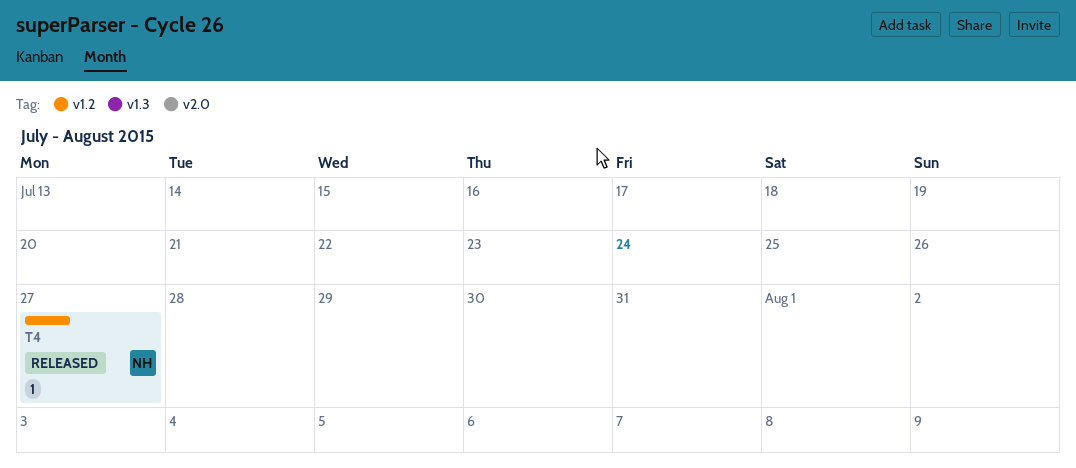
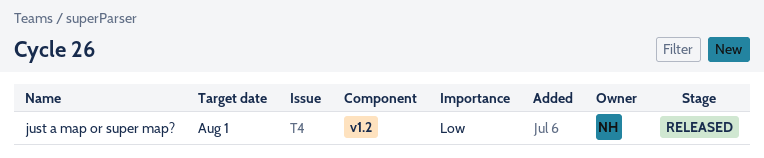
T4, due: Jul 27 -> Aug 1

